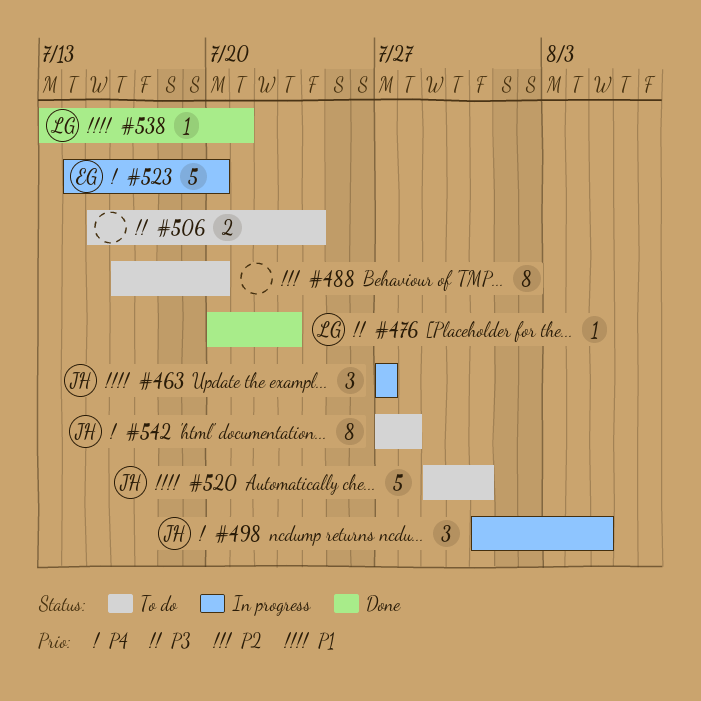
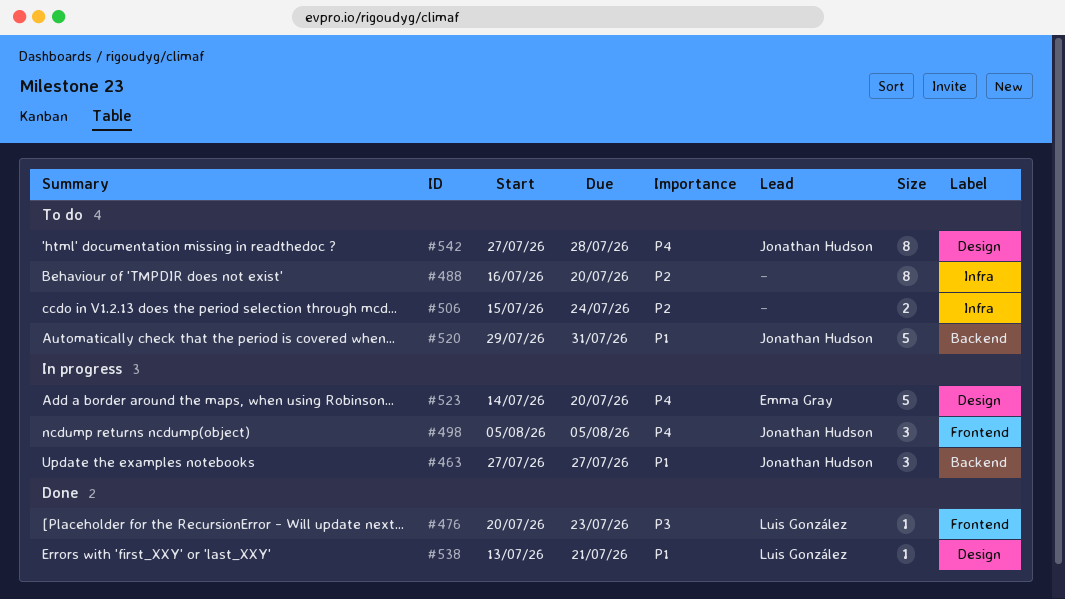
#498, start: Jul 31 -> Aug 5
#506, priority: P3 -> P2

